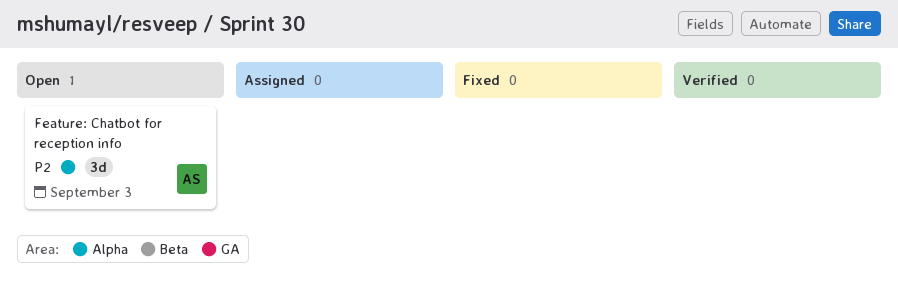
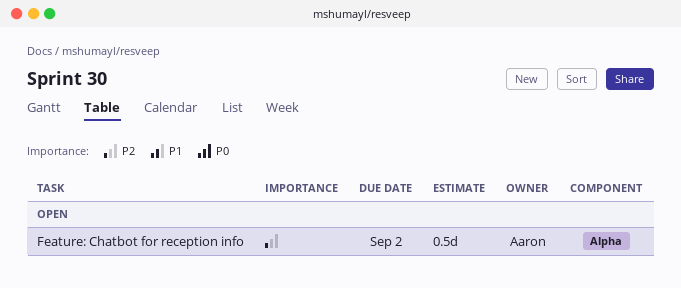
Feature: Chatbot for reception info, estimate: 3d -> 0.5d
Feature: Chatbot for reception info, due: Sep 3 -> Sep 2

